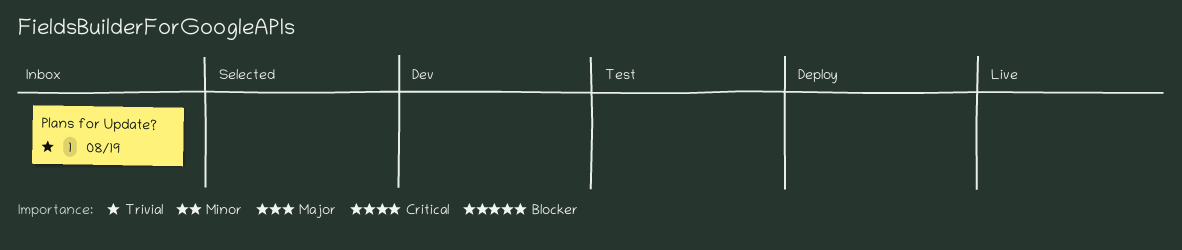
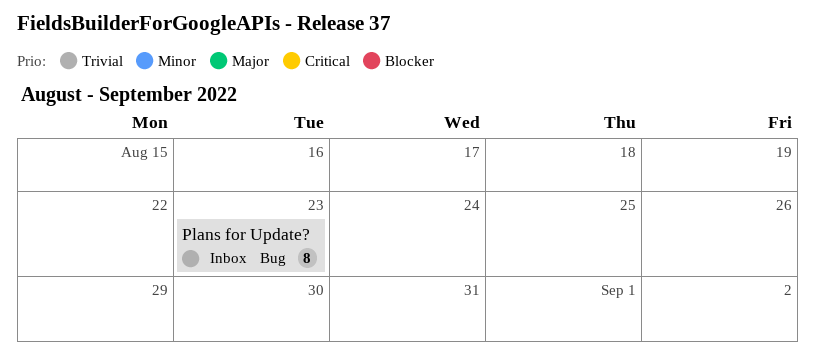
Plans for Update?, estimate: 1 -> 8
Plans for Update?, due: Aug 19 -> Aug 23

